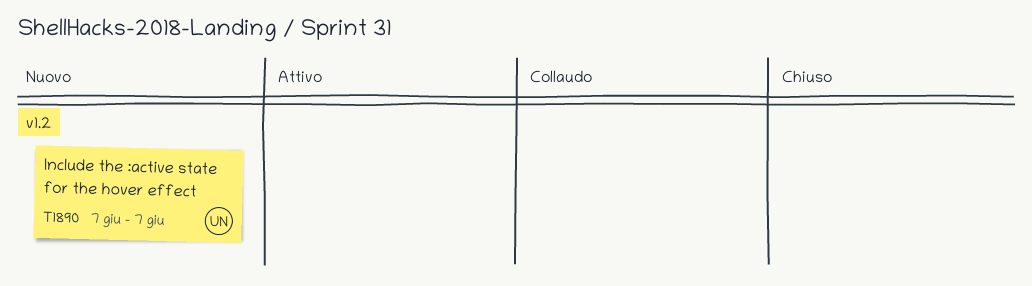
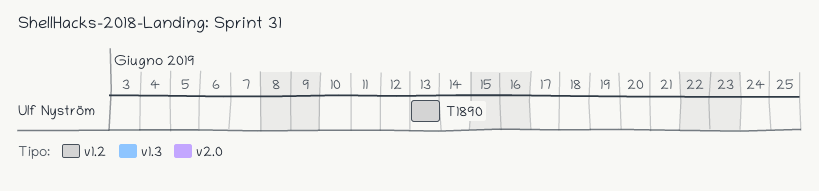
T1890, start: Jun 7 -> Jun 13
T1890, due: Jun 7 -> Jun 13

